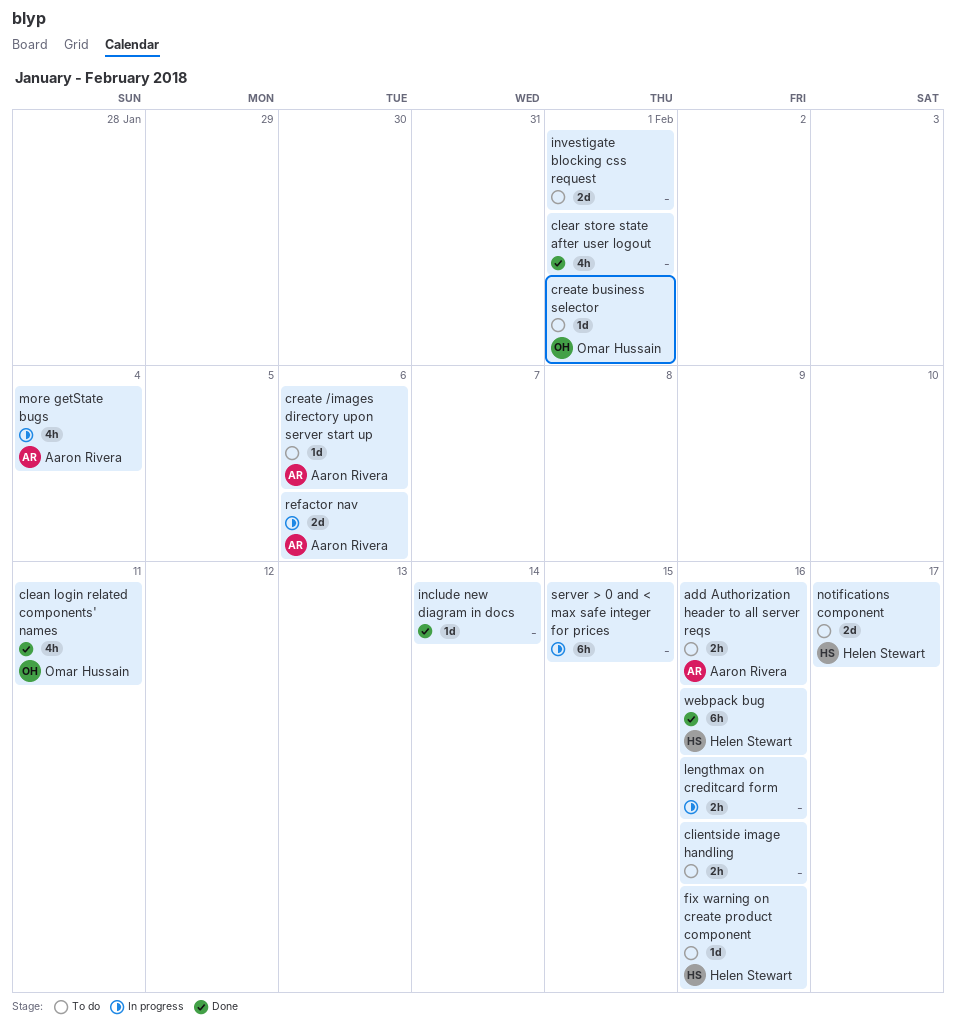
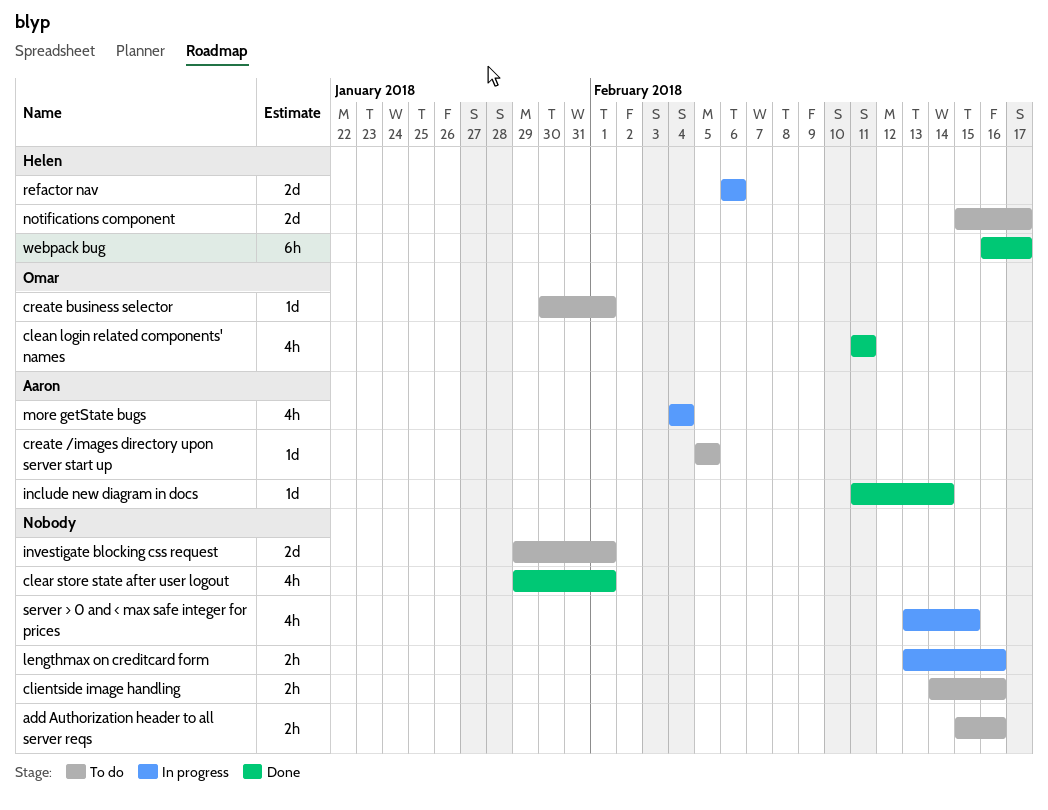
add Authorization header to all server reqs, owner: Aaron Rivera -> none
create /images directory upon server start up, due: Feb 6 -> Feb 5
fix warning on create product component: present -> none
include new diagram in docs, owner: none -> Aaron Rivera
refactor nav, owner: Aaron Rivera -> Helen Stewart
server > 0 and < max safe integer for prices, estimate: 6h -> 4h
webpack bug, due: Feb 16 -> Feb 17

